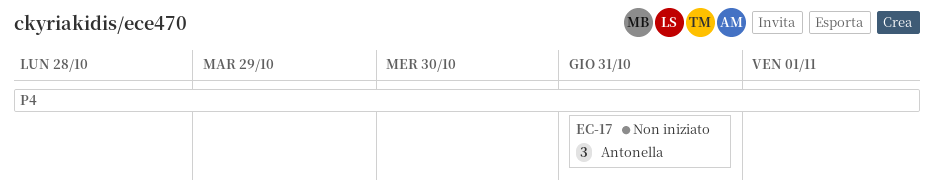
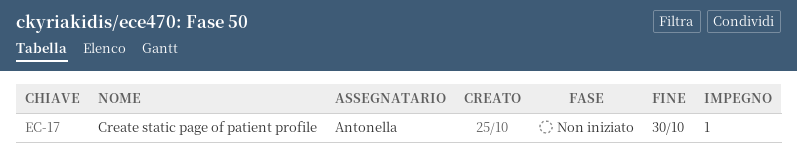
EC-17, estimate: 3 -> 1
EC-17, due: Oct 31 -> Oct 30

